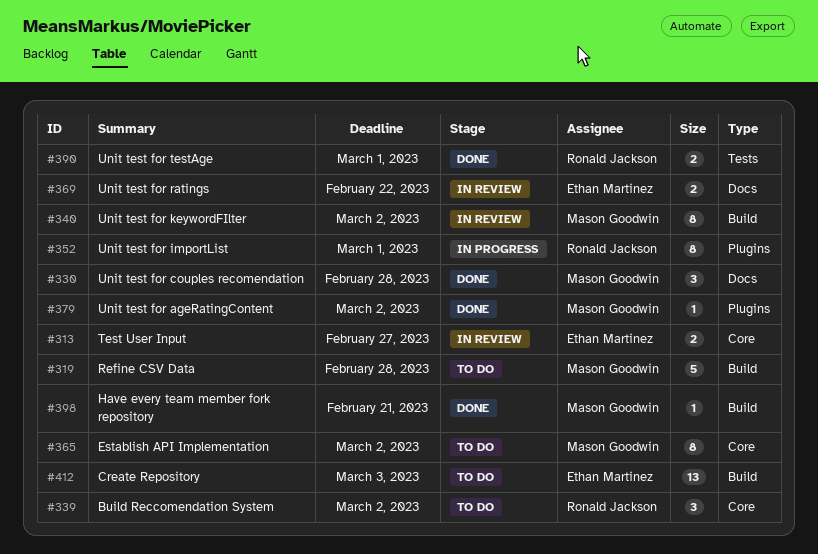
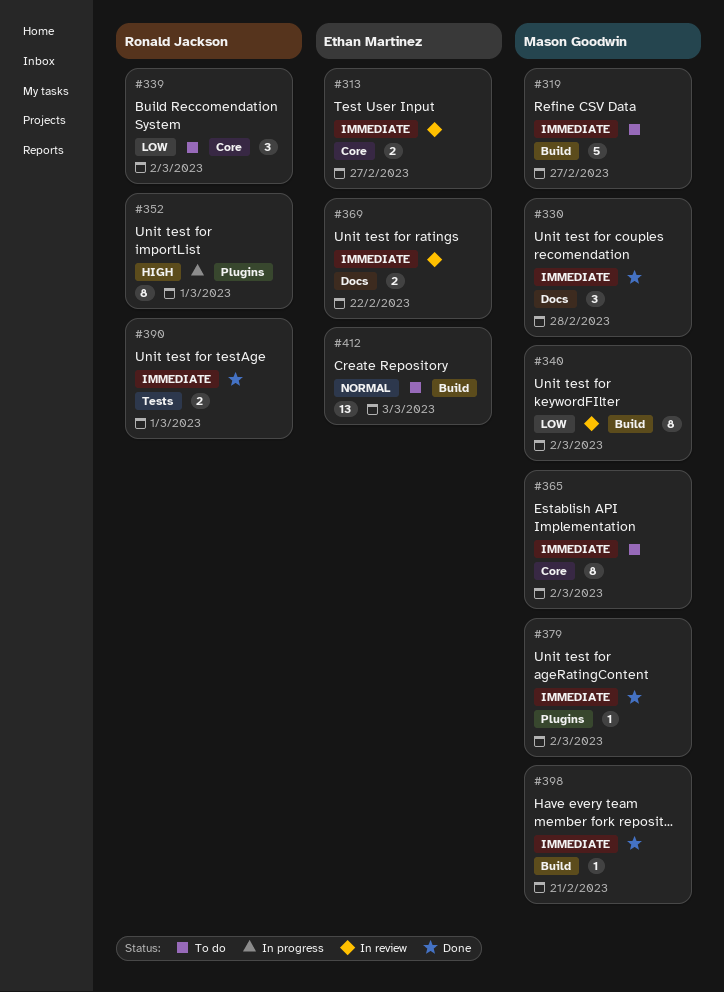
#319, due: Feb 28 -> Feb 27

